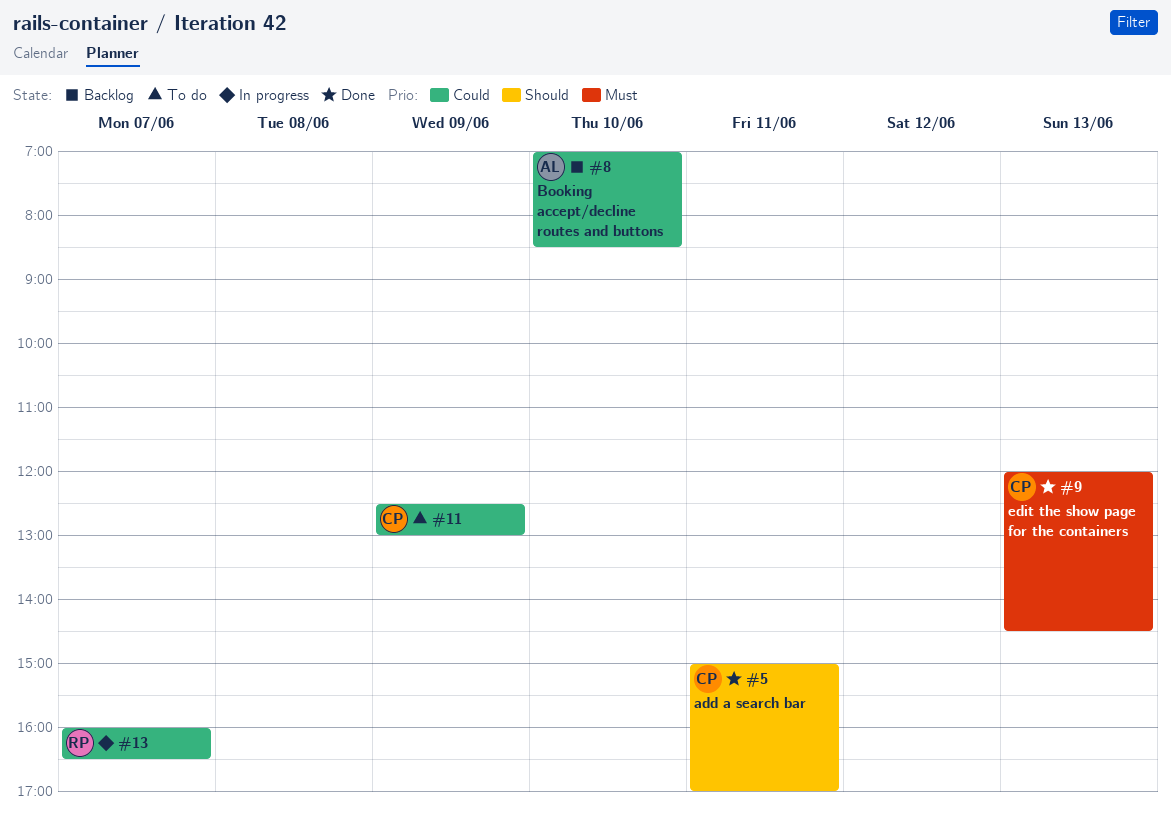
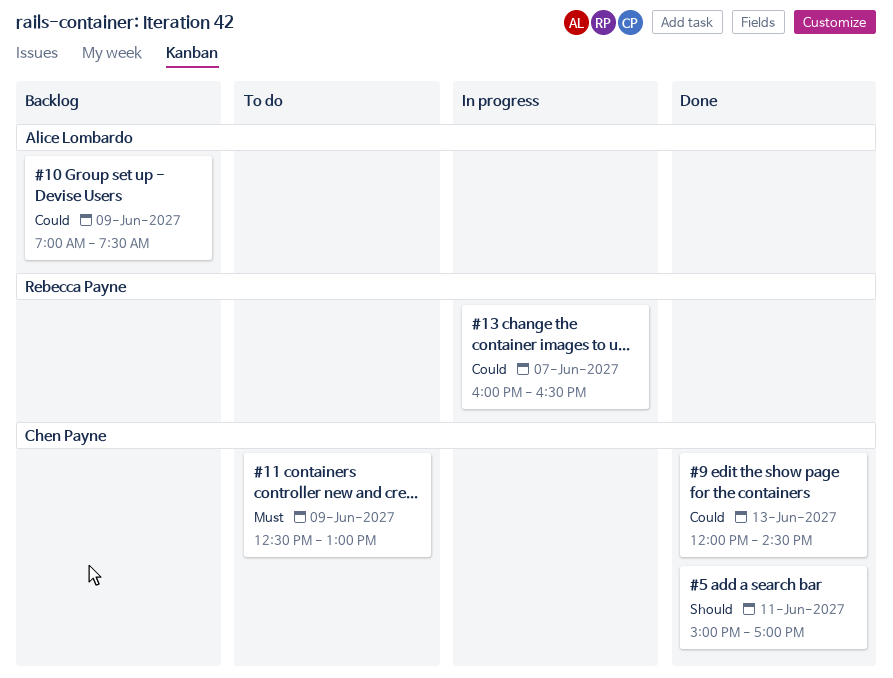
#8: present -> none
#9, priority: Must -> Could
#10: none -> present
#11, priority: Could -> Must

